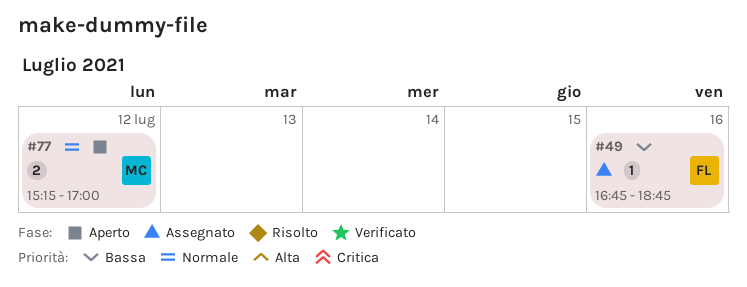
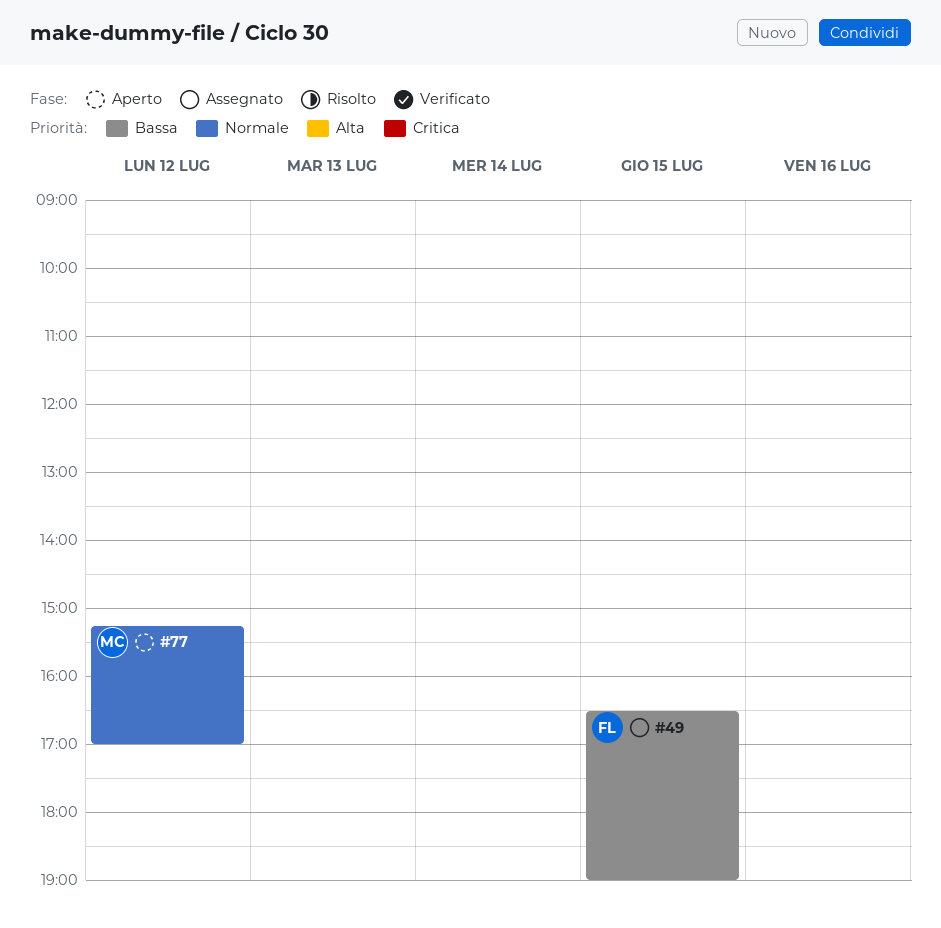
#49, day: Jul 16 -> Jul 15
#49, begins: 16:45 -> 16:30
#49, ends: 18:45 -> 19:00

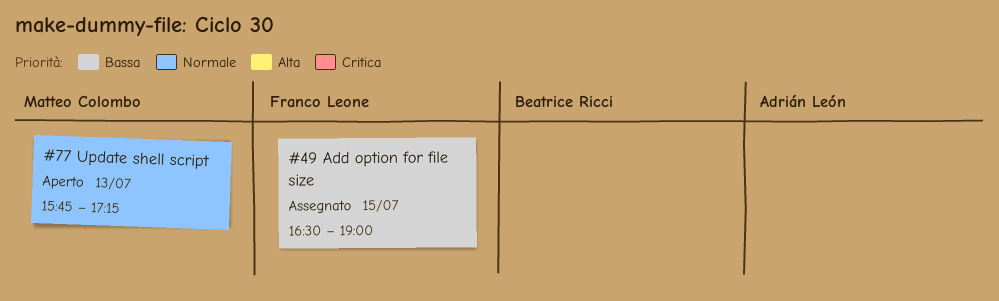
#77, day: Jul 12 -> Jul 13
#77, begins: 15:15 -> 15:45
#77, ends: 17:00 -> 17:15

